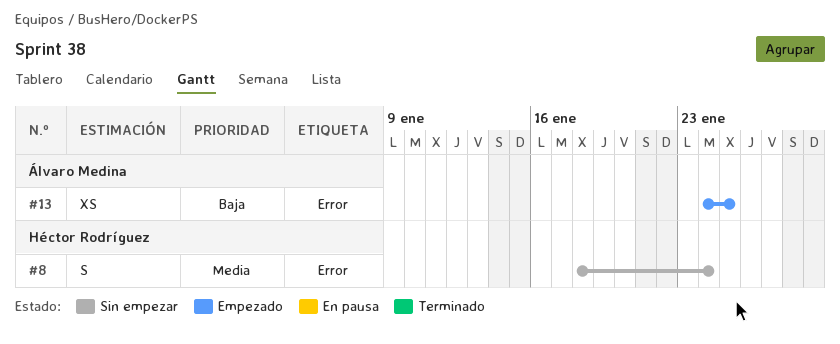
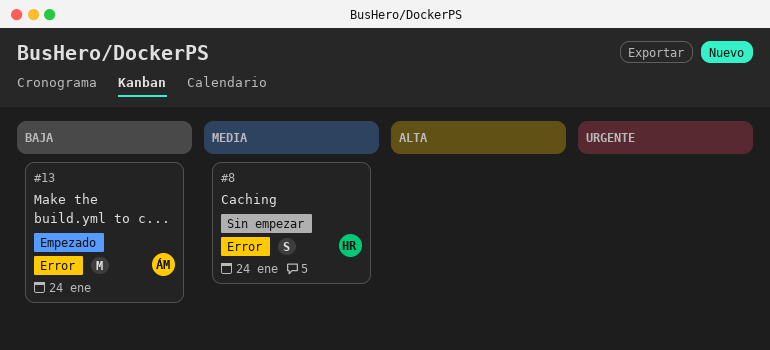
#13, estimate: XS -> M
#13, due: Jan 25 -> Jan 24

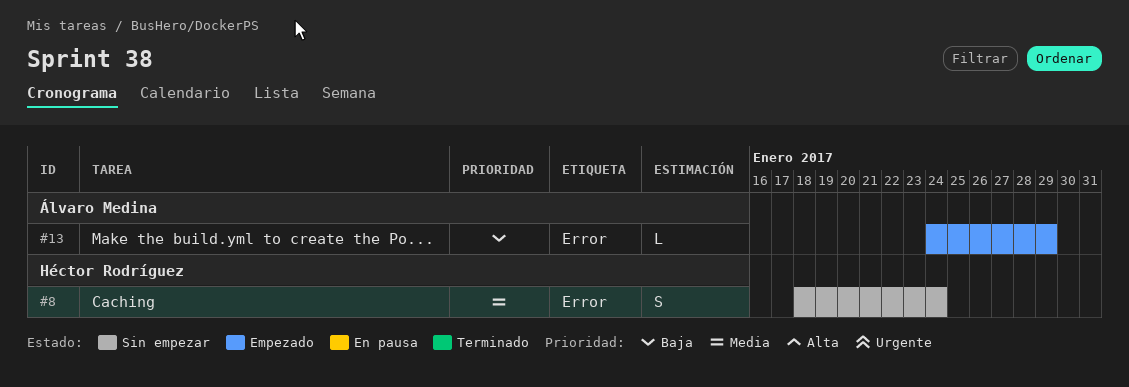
#13, estimate: M -> L
#13, due: Jan 24 -> Jan 29

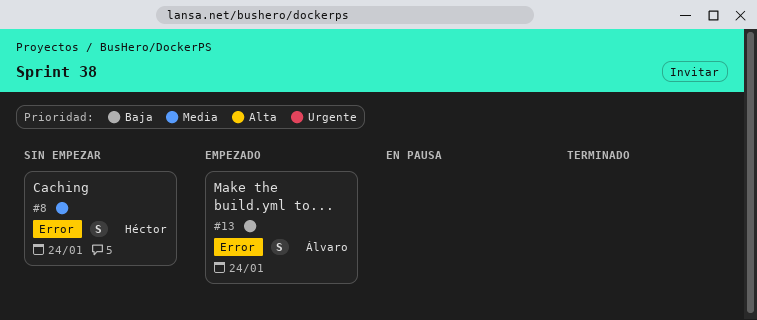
#13, estimate: L -> S
#13, due: Jan 29 -> Jan 24

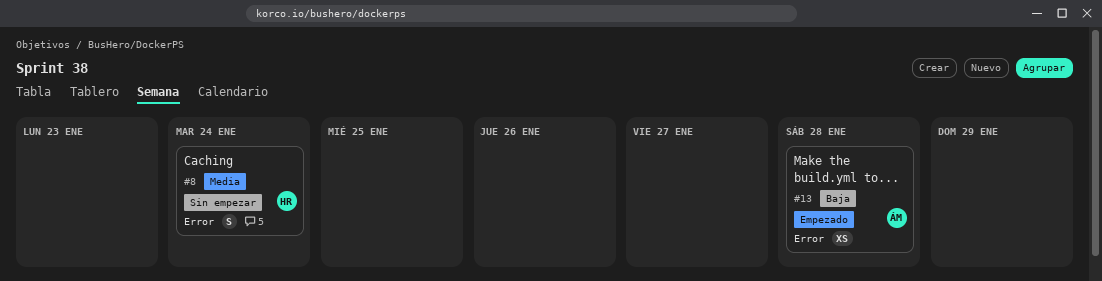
#13, estimate: S -> XS
#13, due: Jan 24 -> Jan 28

